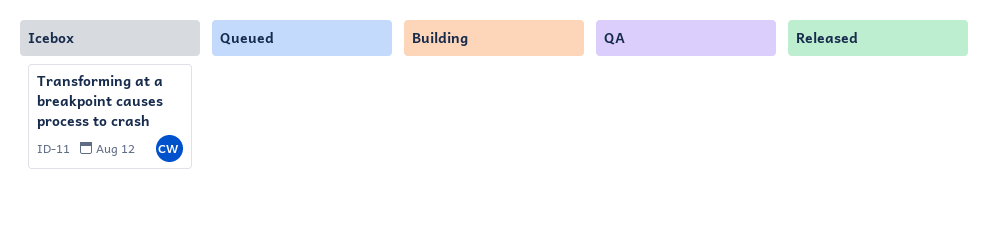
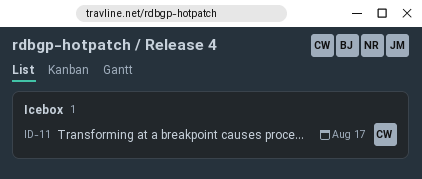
ID-11, due: Aug 12 -> Aug 17

